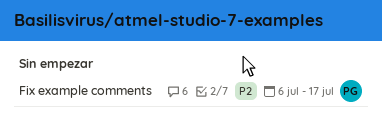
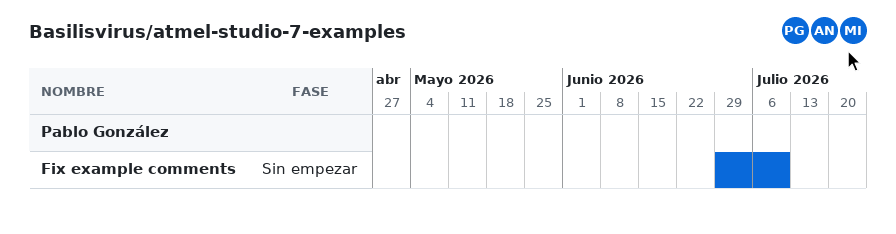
Fix example comments, start: Jul 6 -> Jun 29
Fix example comments, due: Jul 17 -> Jul 10

